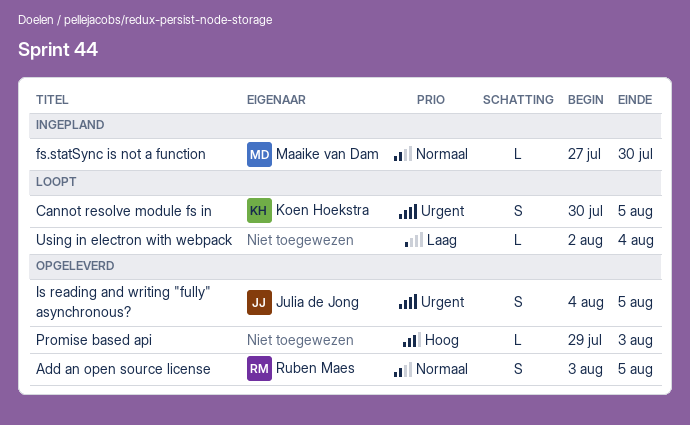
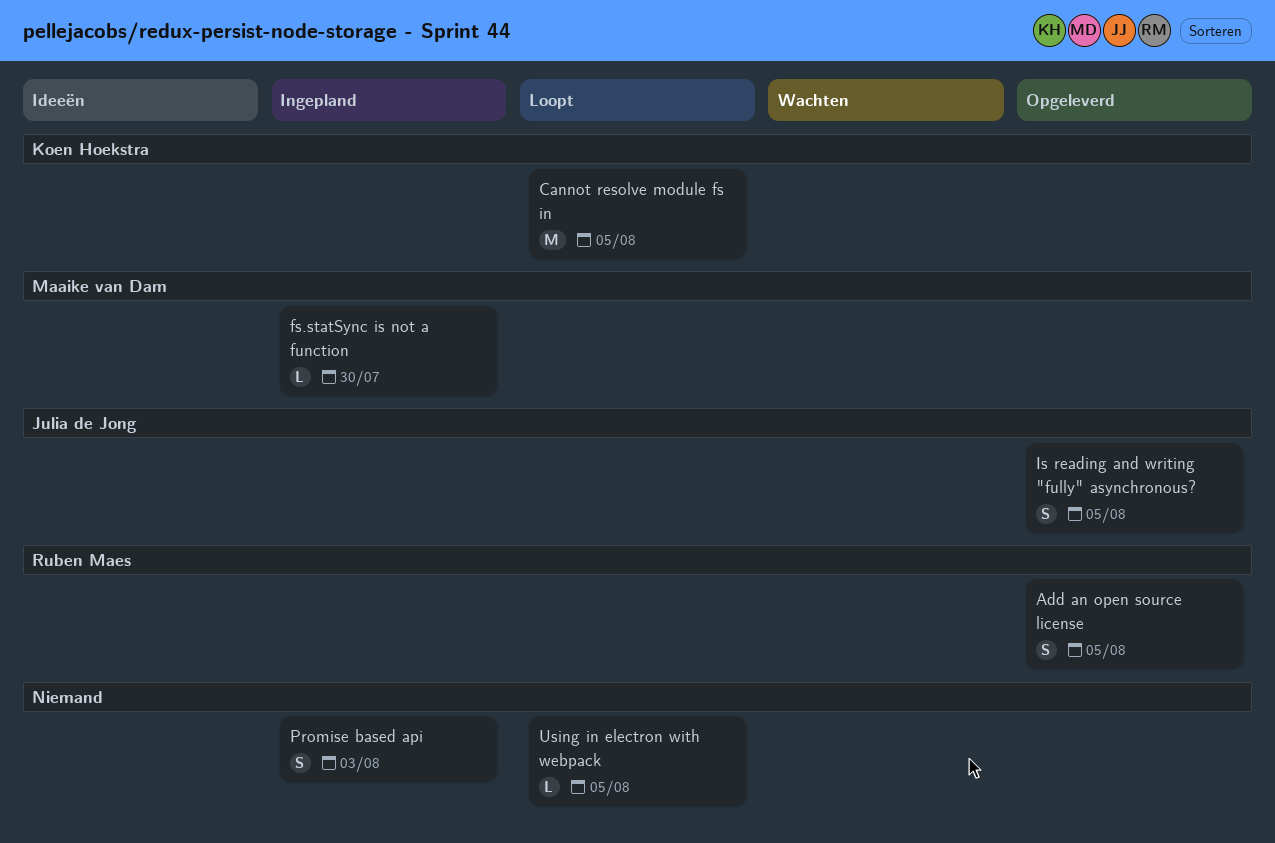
Cannot resolve module fs in, estimate: S -> M
Promise based api, status: Opgeleverd -> Ingepland
Promise based api, estimate: L -> S
Using in electron with webpack, due: Aug 4 -> Aug 5

